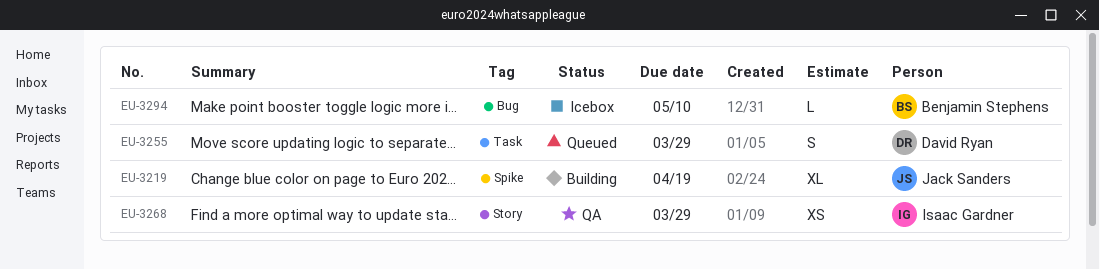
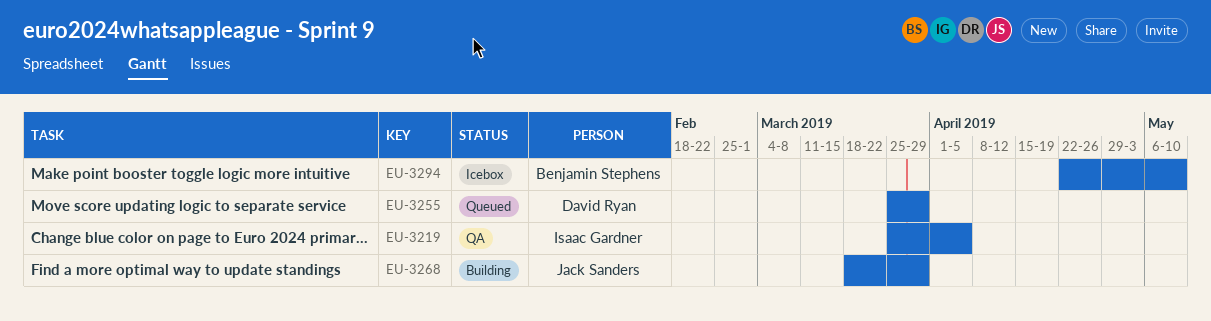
EU-3219, status: Building -> QA
EU-3219, owner: Jack Sanders -> Isaac Gardner
EU-3219, due: Apr 19 -> Apr 5
EU-3268, status: QA -> Building
EU-3268, owner: Isaac Gardner -> Jack Sanders

